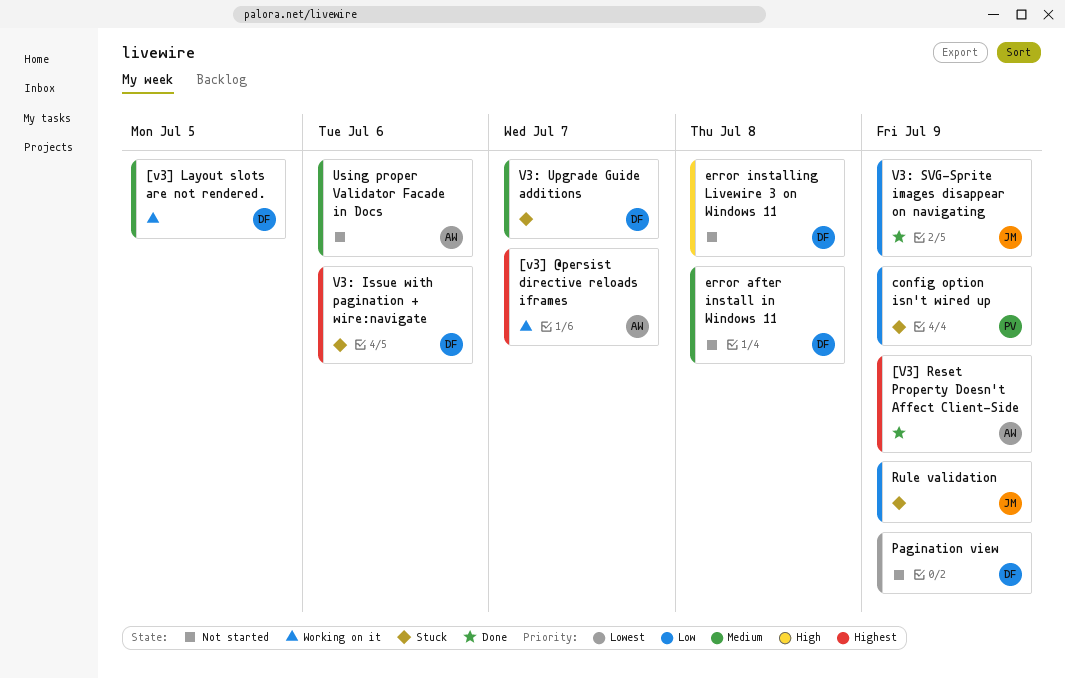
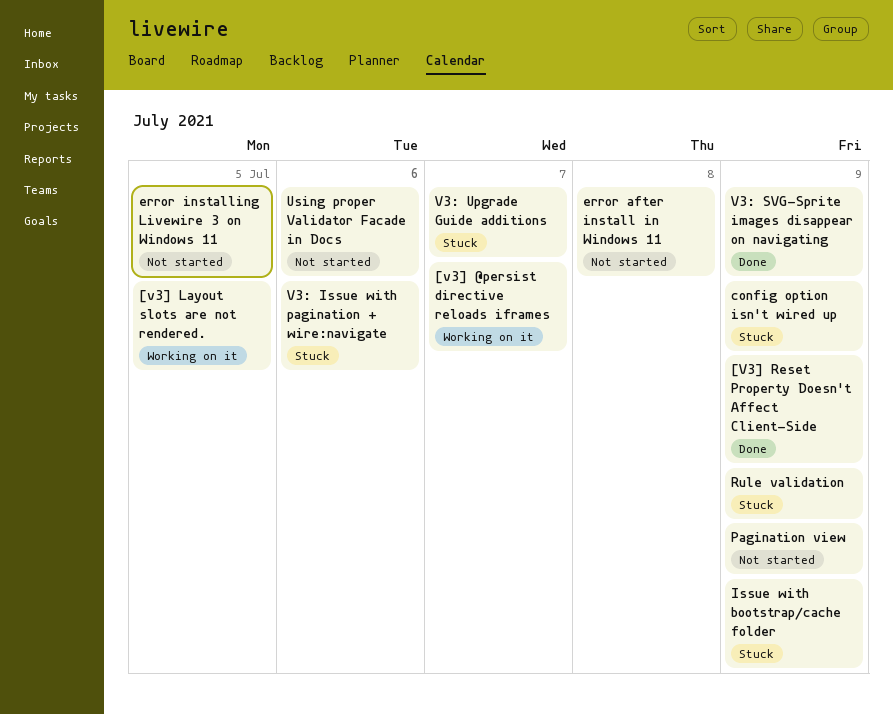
error installing Livewire 3 on Windows 11, due: Jul 8 -> Jul 5
Issue with bootstrap/cache folder: none -> present

